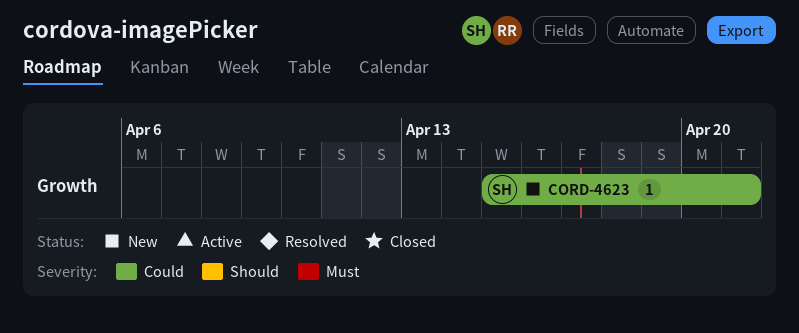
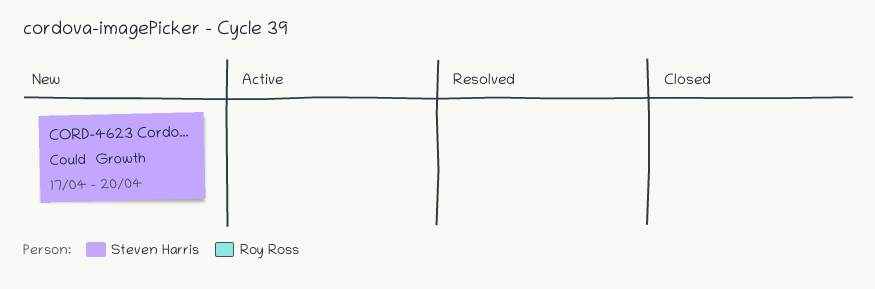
CORD-4623, start: Apr 15 -> Apr 17
CORD-4623, due: Apr 21 -> Apr 20

